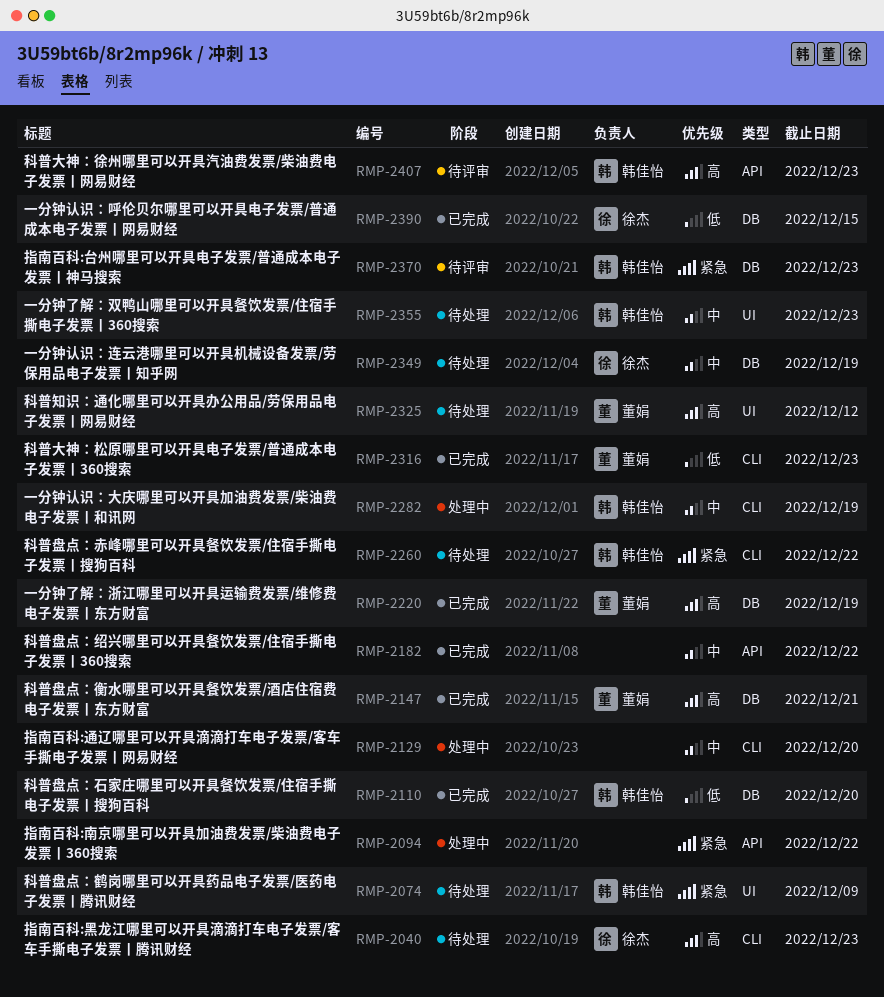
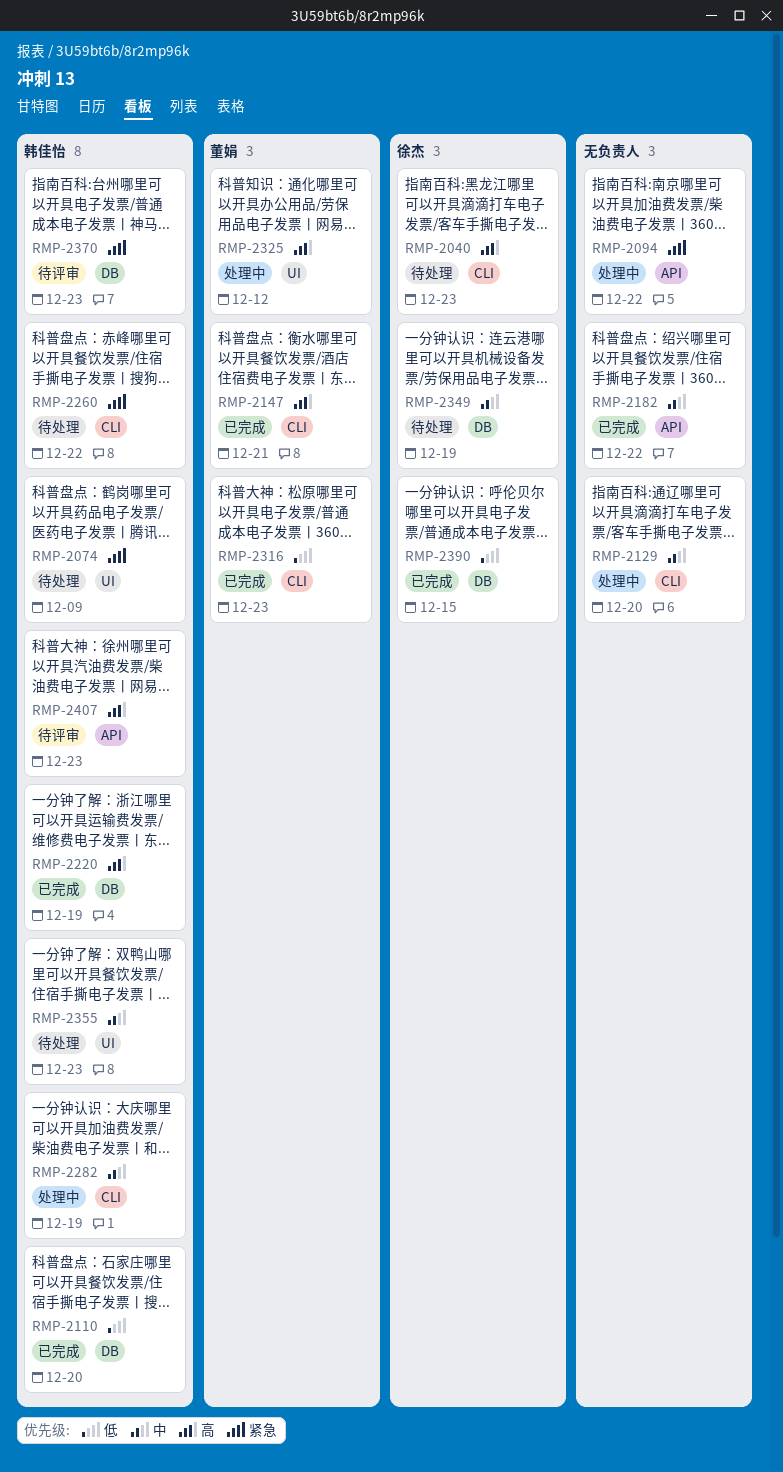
RMP-2147, label: DB -> CLI
RMP-2220, owner: 董娟 -> 韩佳怡
RMP-2325, status: 待处理 -> 处理中

